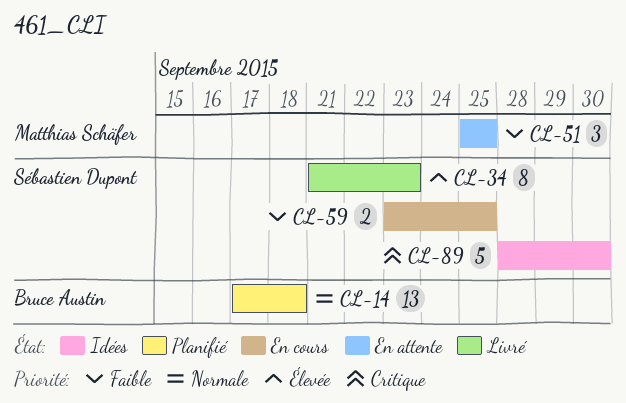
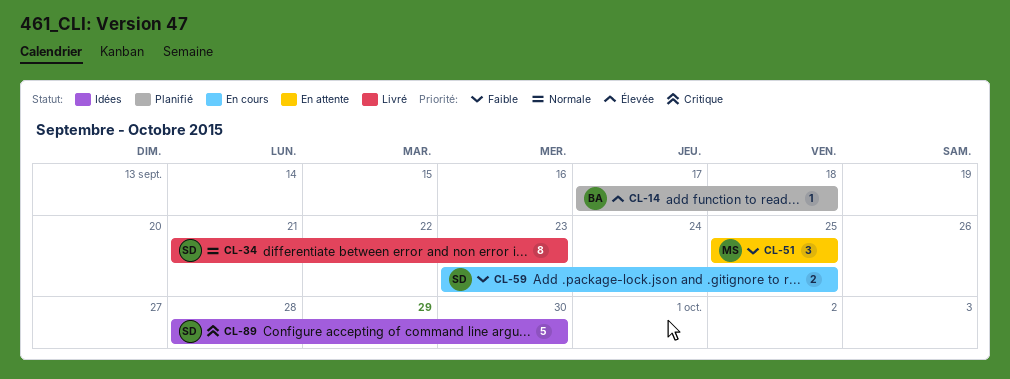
CL-14, priority: Normale -> Élevée
CL-14, estimate: 13 -> 1
CL-34, priority: Élevée -> Normale

